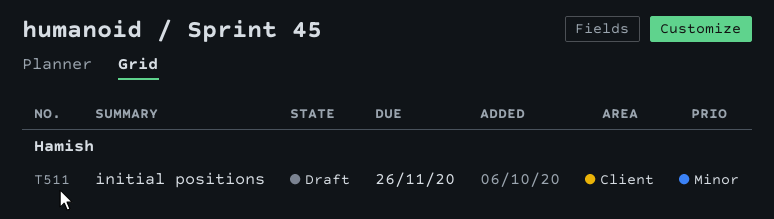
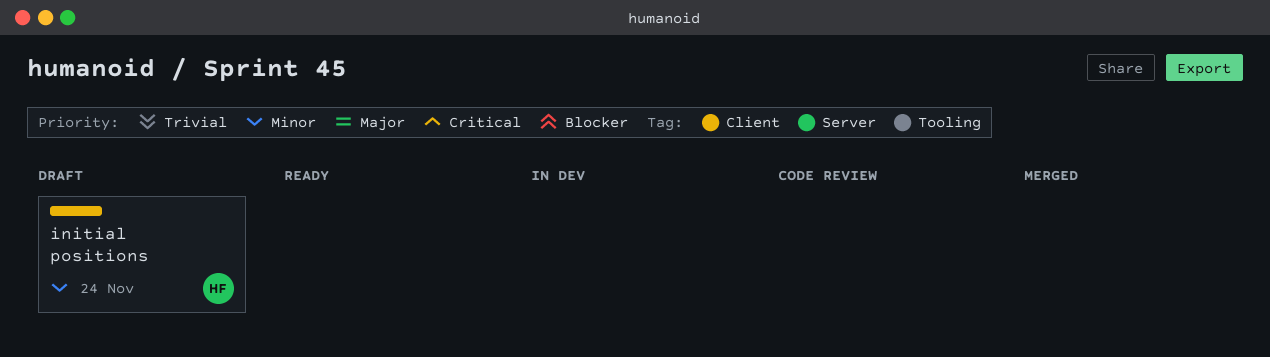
initial positions, due: Nov 26 -> Nov 24

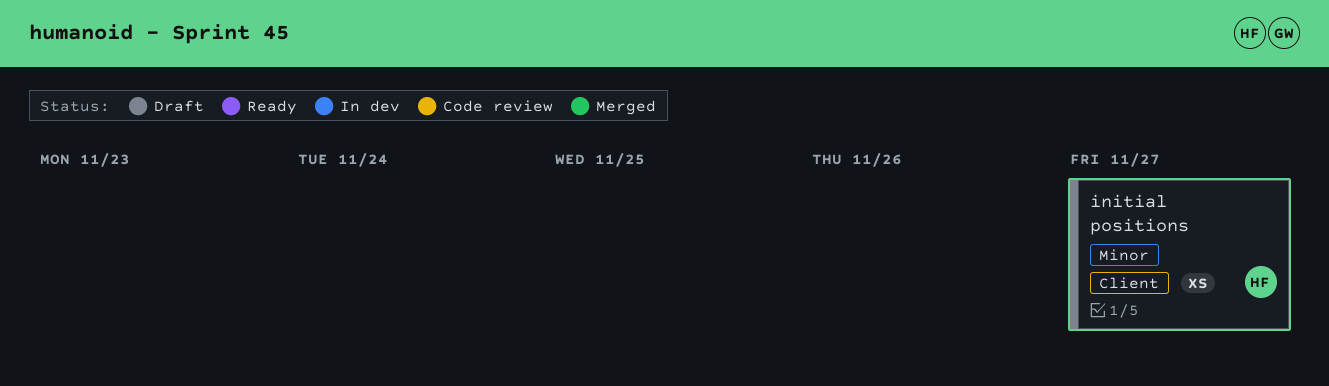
initial positions, due: Nov 24 -> Nov 27

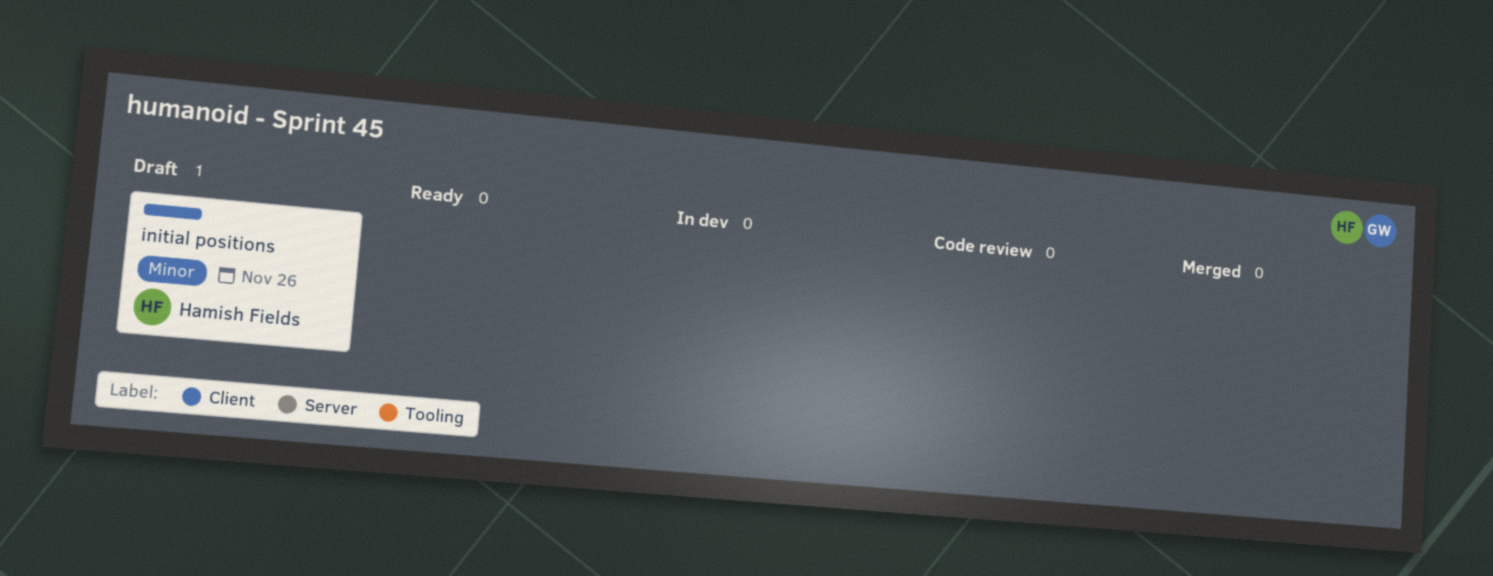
initial positions, due: Nov 27 -> Nov 26

